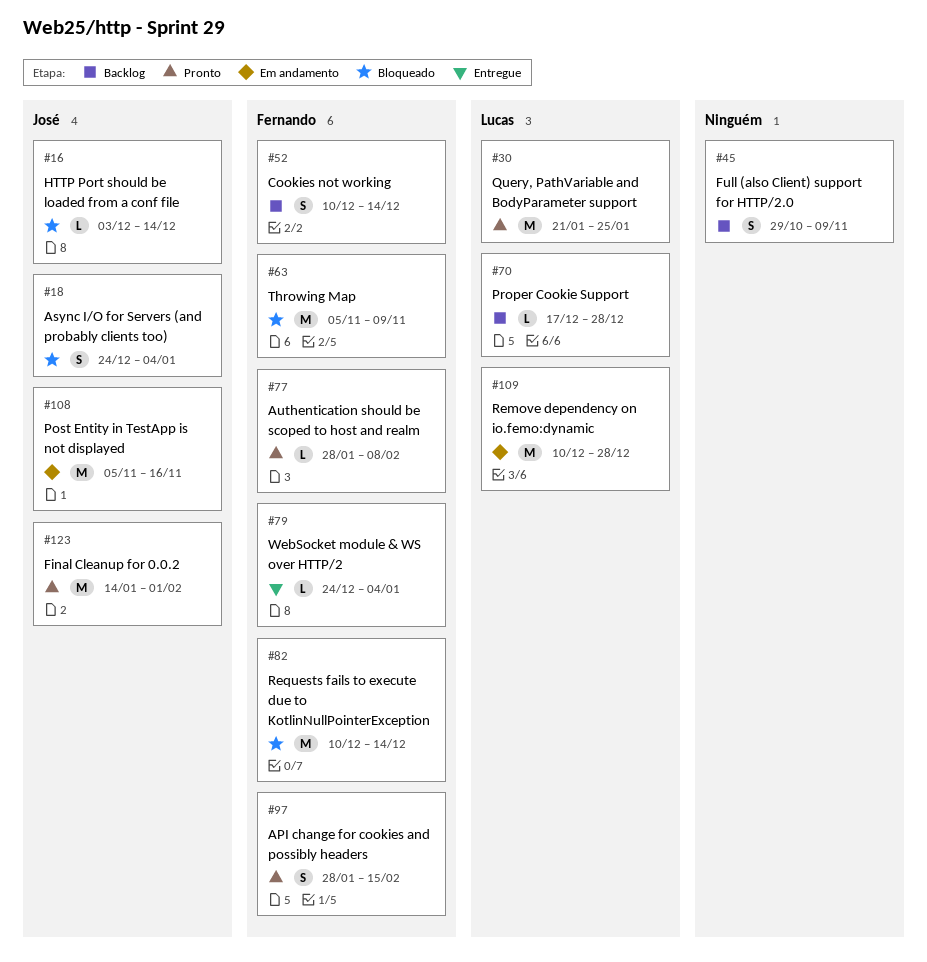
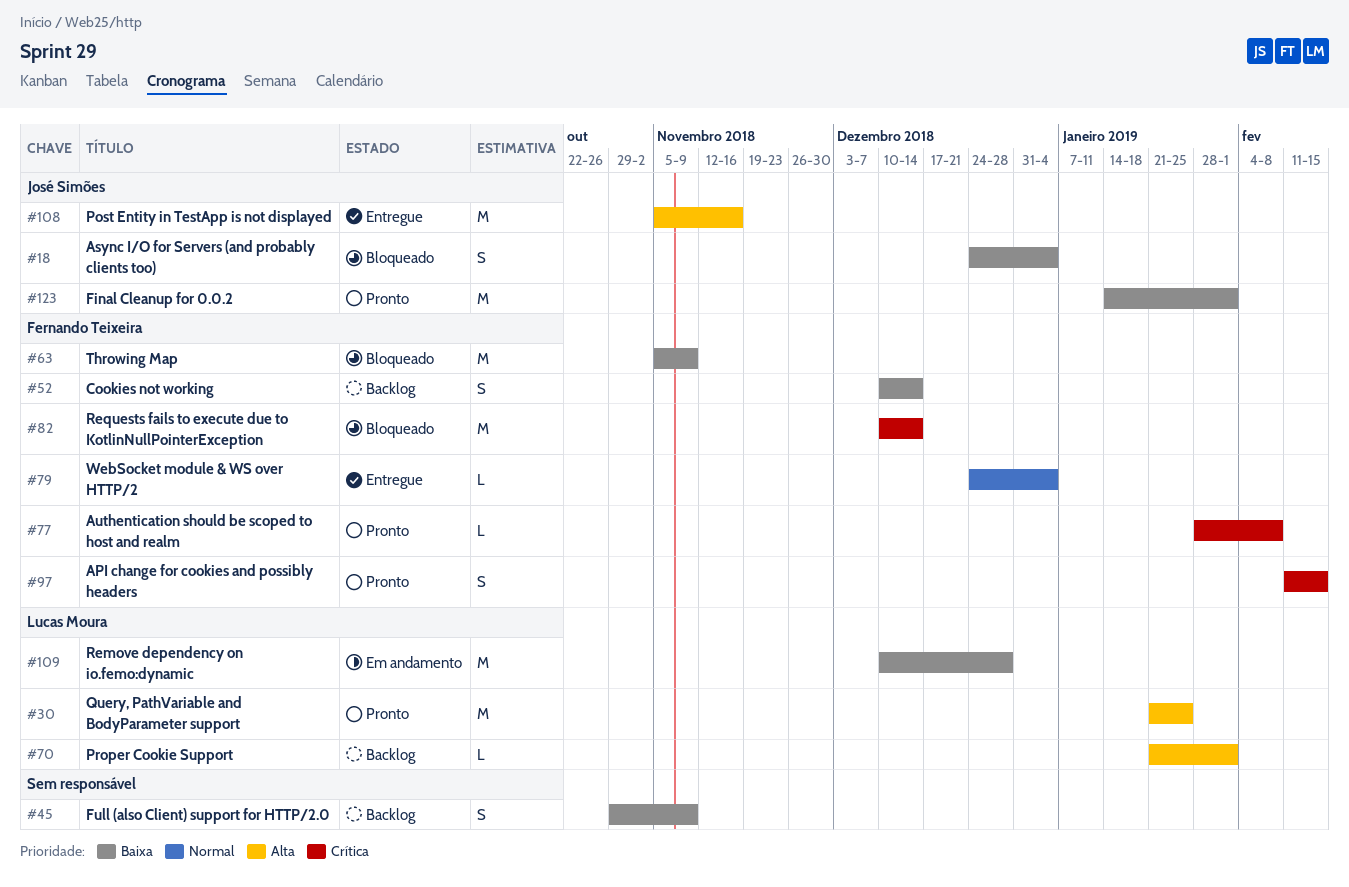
#16: present -> none
#70, start: Dec 17 -> Jan 21
#70, due: Dec 28 -> Feb 1
#97, start: Jan 28 -> Feb 11
#108, status: Em andamento -> Entregue

